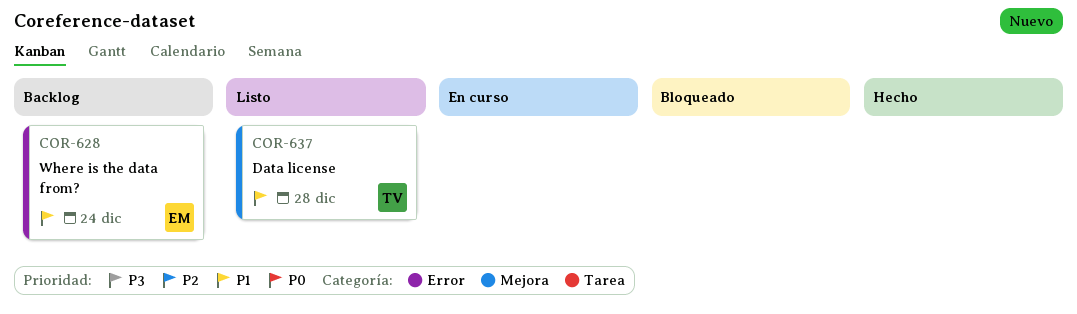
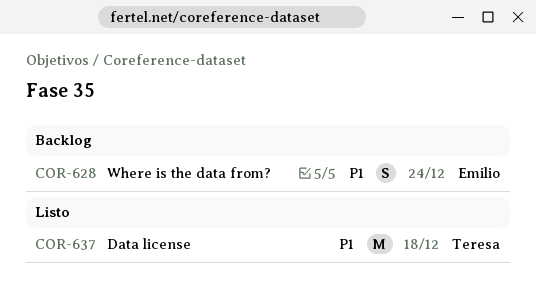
COR-637, due: Dec 28 -> Dec 18

